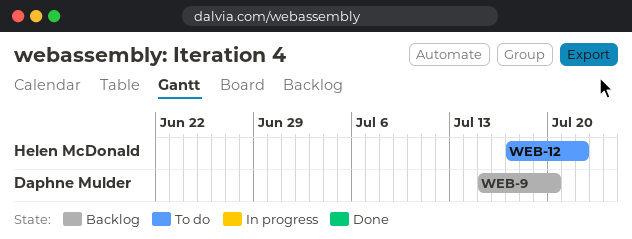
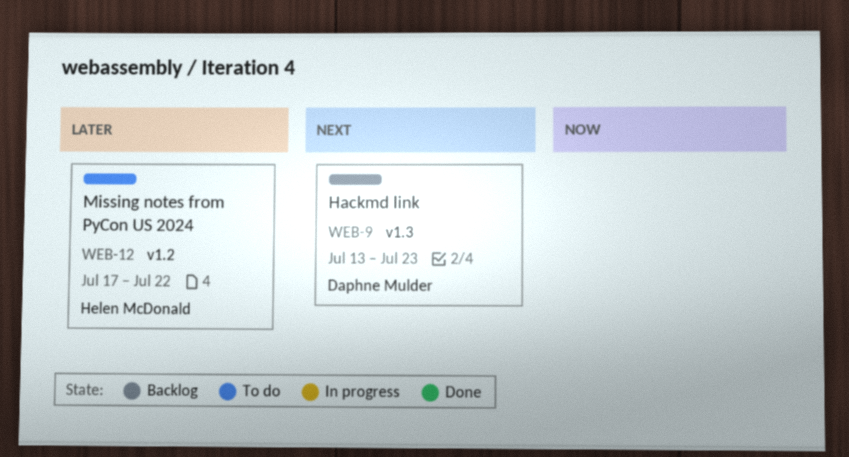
WEB-9, start: Jul 15 -> Jul 13
WEB-9, due: Jul 20 -> Jul 23

